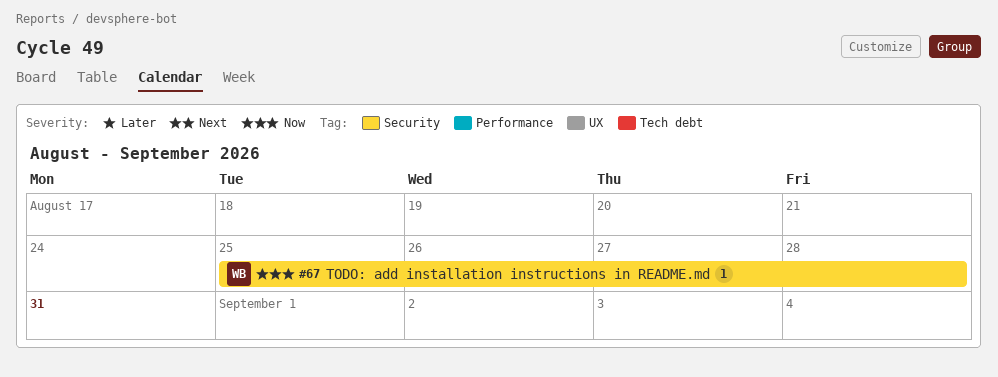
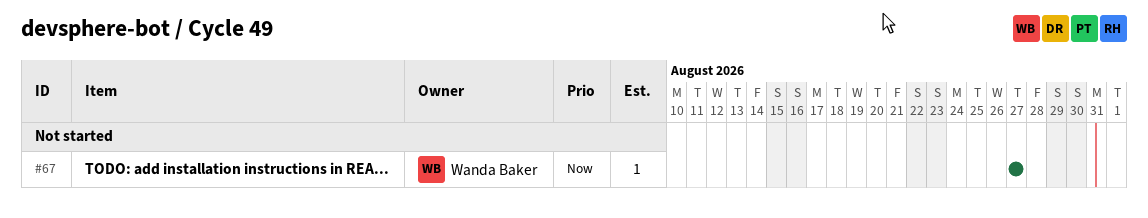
#67, start: Aug 25 -> Aug 27
#67, due: Aug 28 -> Aug 27

